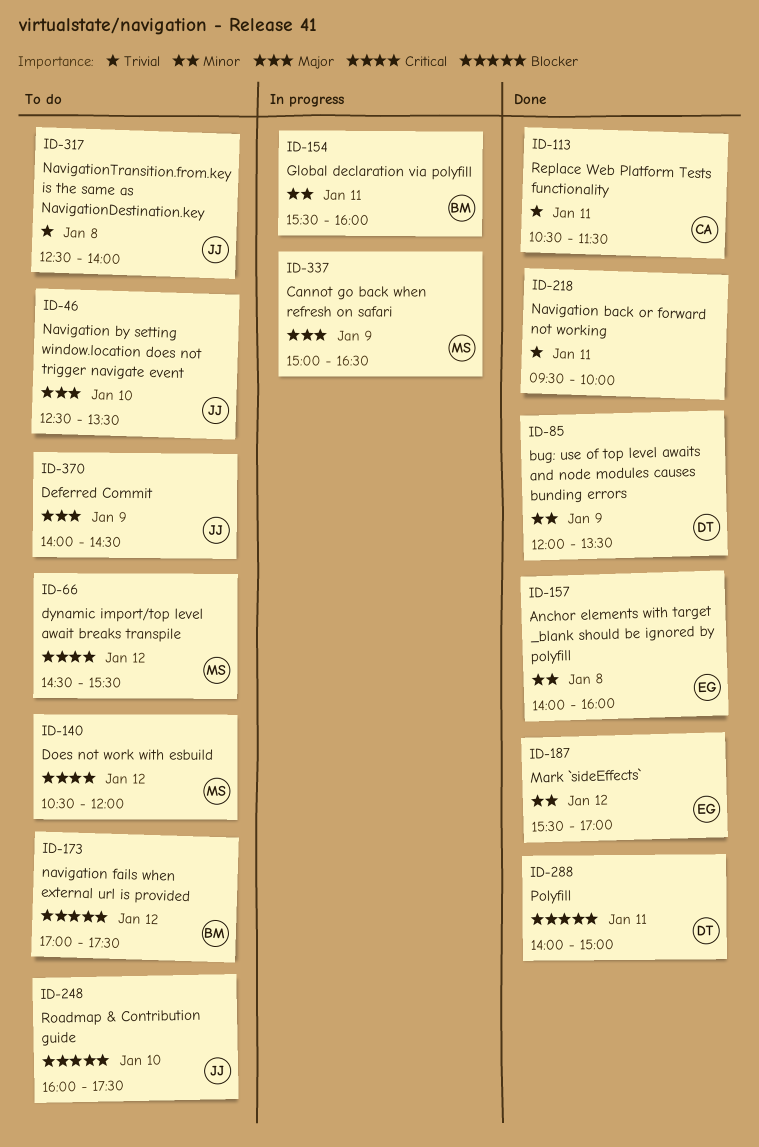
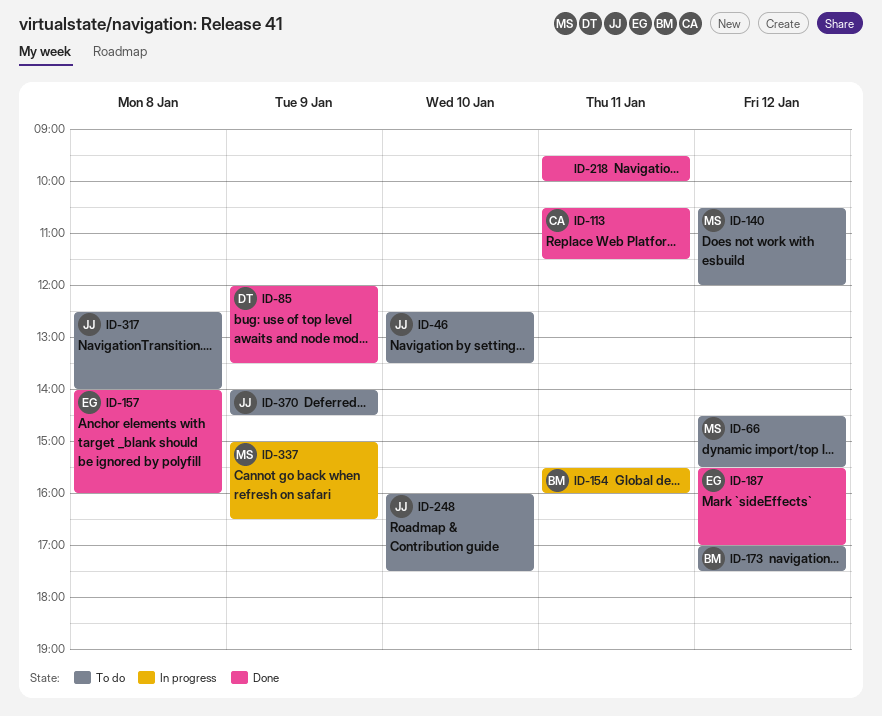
ID-288: present -> none

